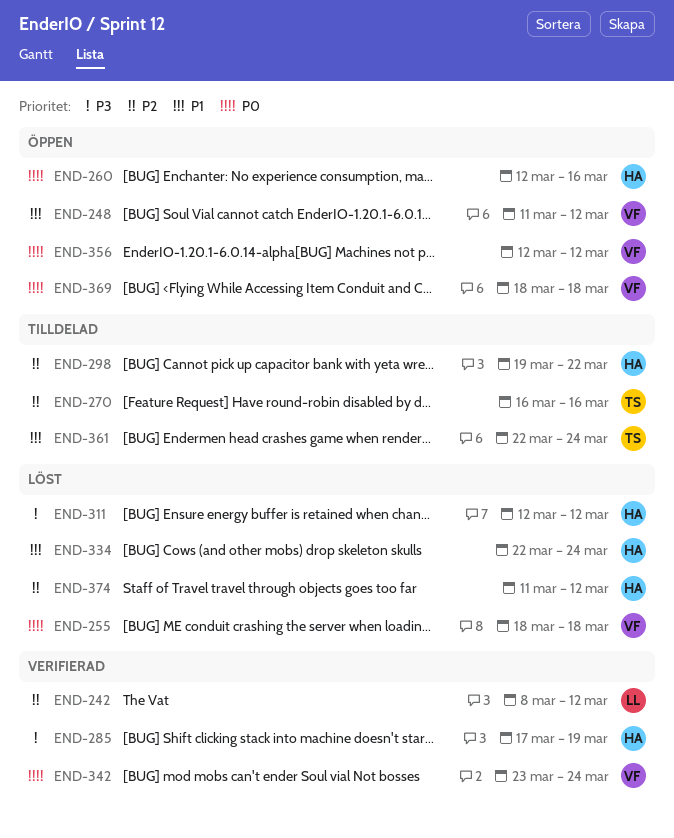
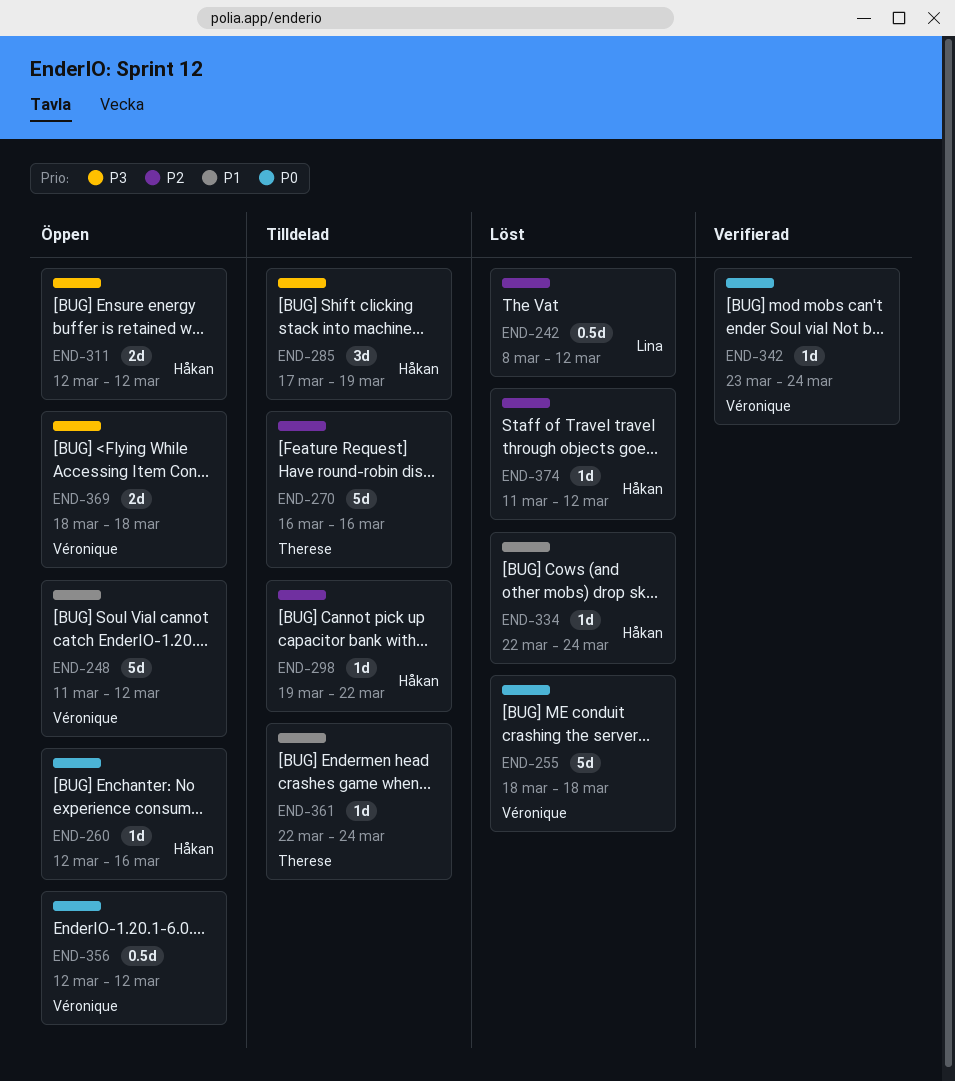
END-242, status: Verifierad -> Löst
END-285, status: Verifierad -> Tilldelad
END-311, status: Löst -> Öppen
END-369, priority: P0 -> P3

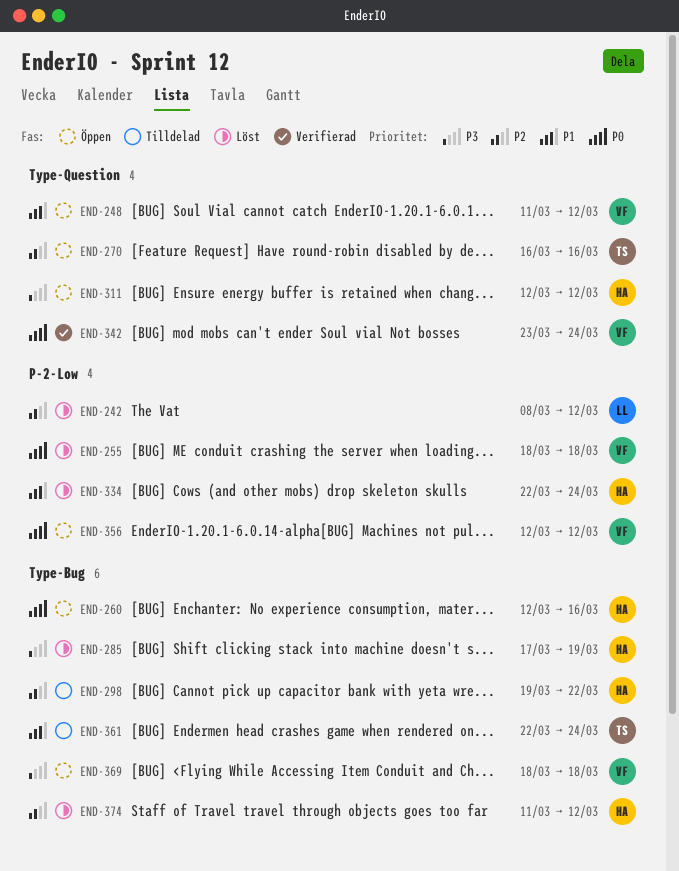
END-270, status: Tilldelad -> Öppen
END-285, status: Tilldelad -> Löst

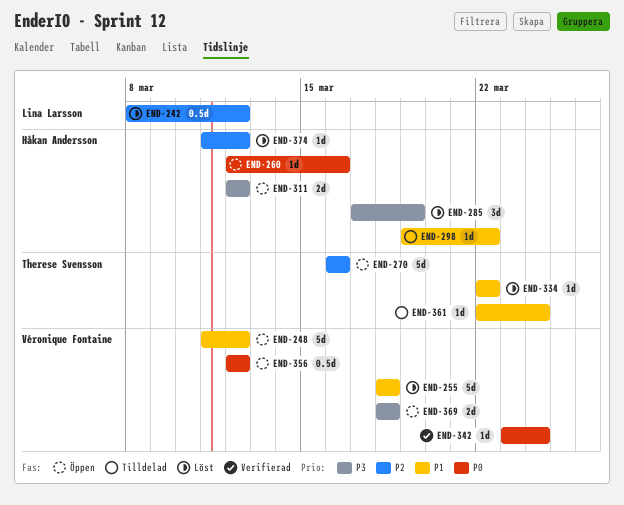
END-255, priority: P0 -> P1
END-298, priority: P2 -> P1
END-334, owner: Håkan Andersson -> Therese Svensson
END-334, due: Mar 24 -> Mar 22

